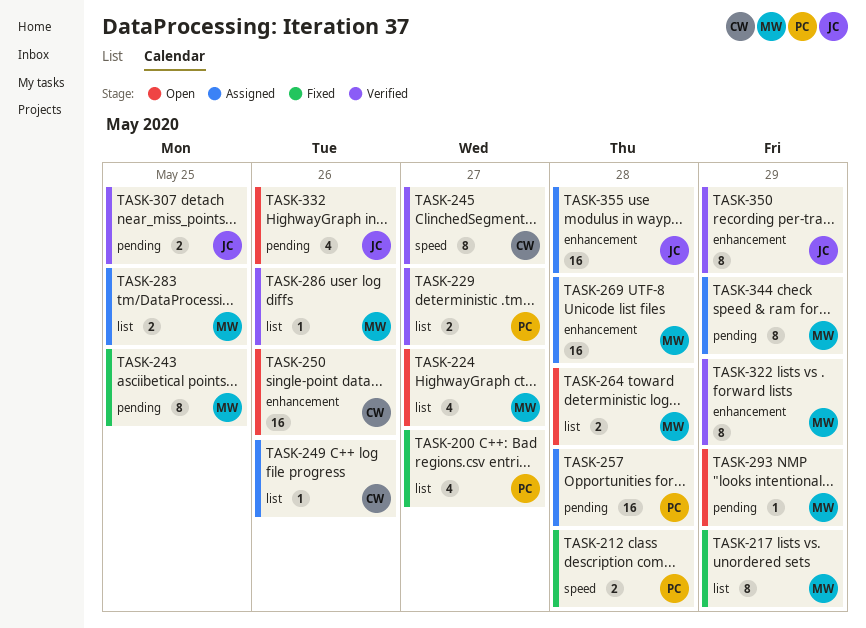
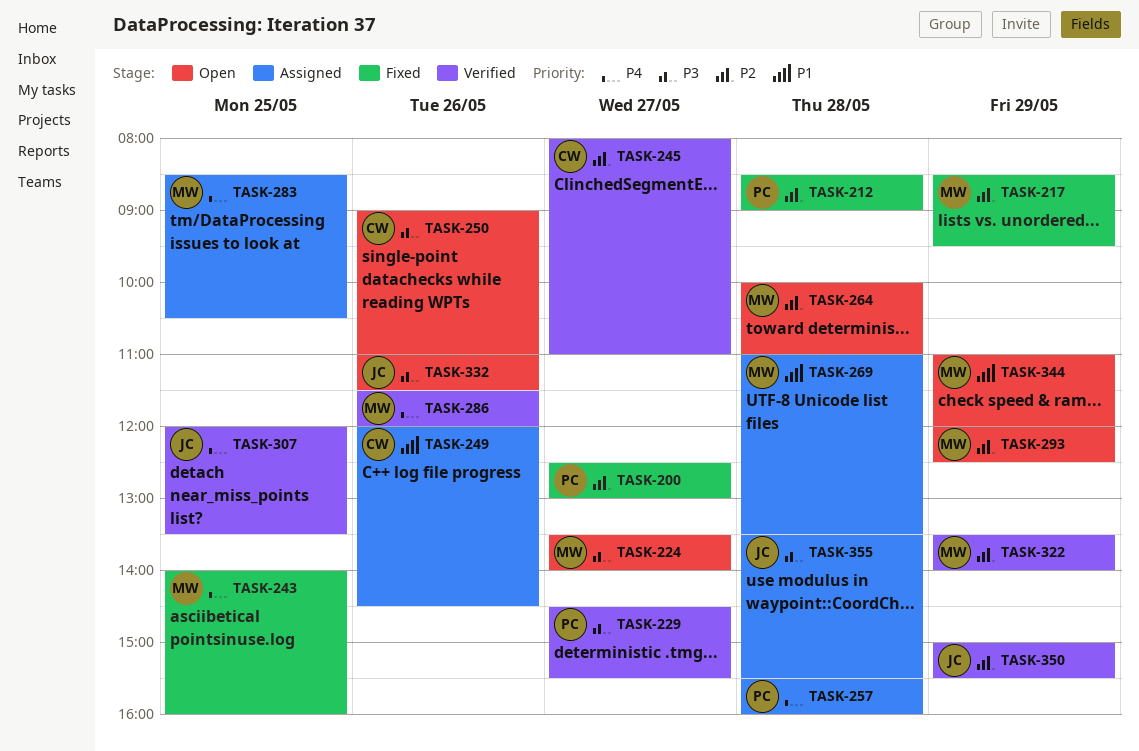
TASK-344, status: Assigned -> Open

